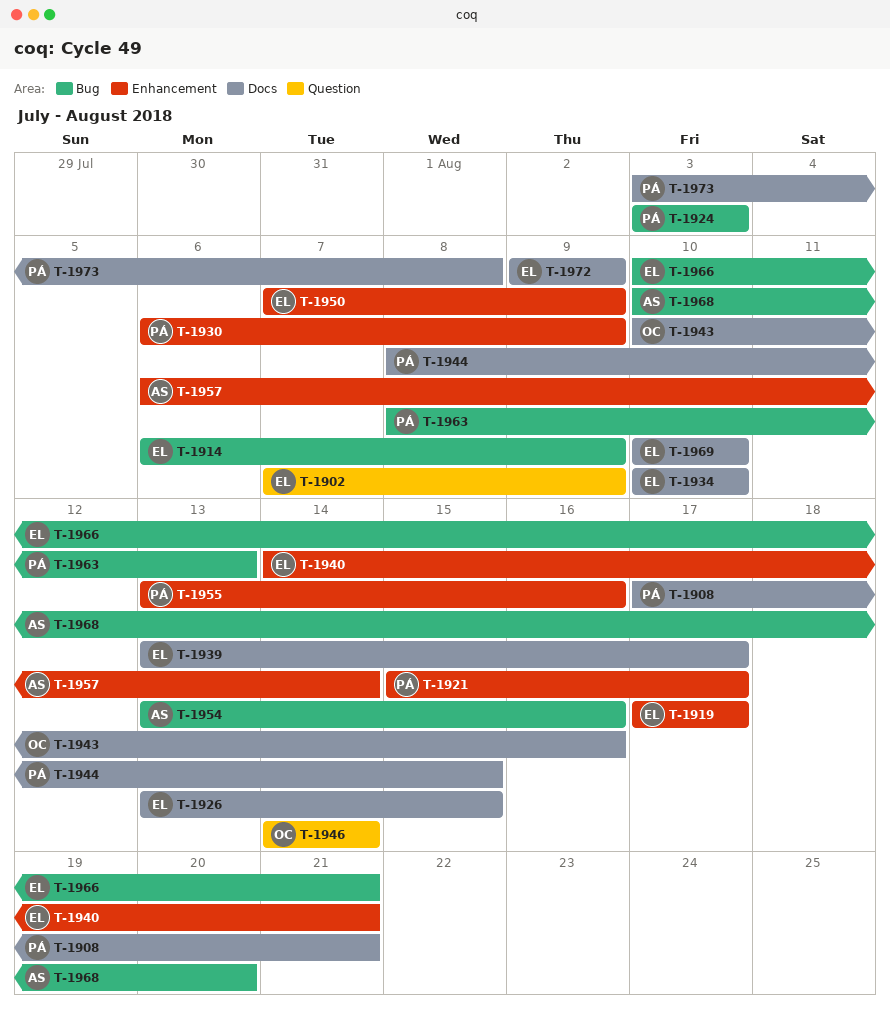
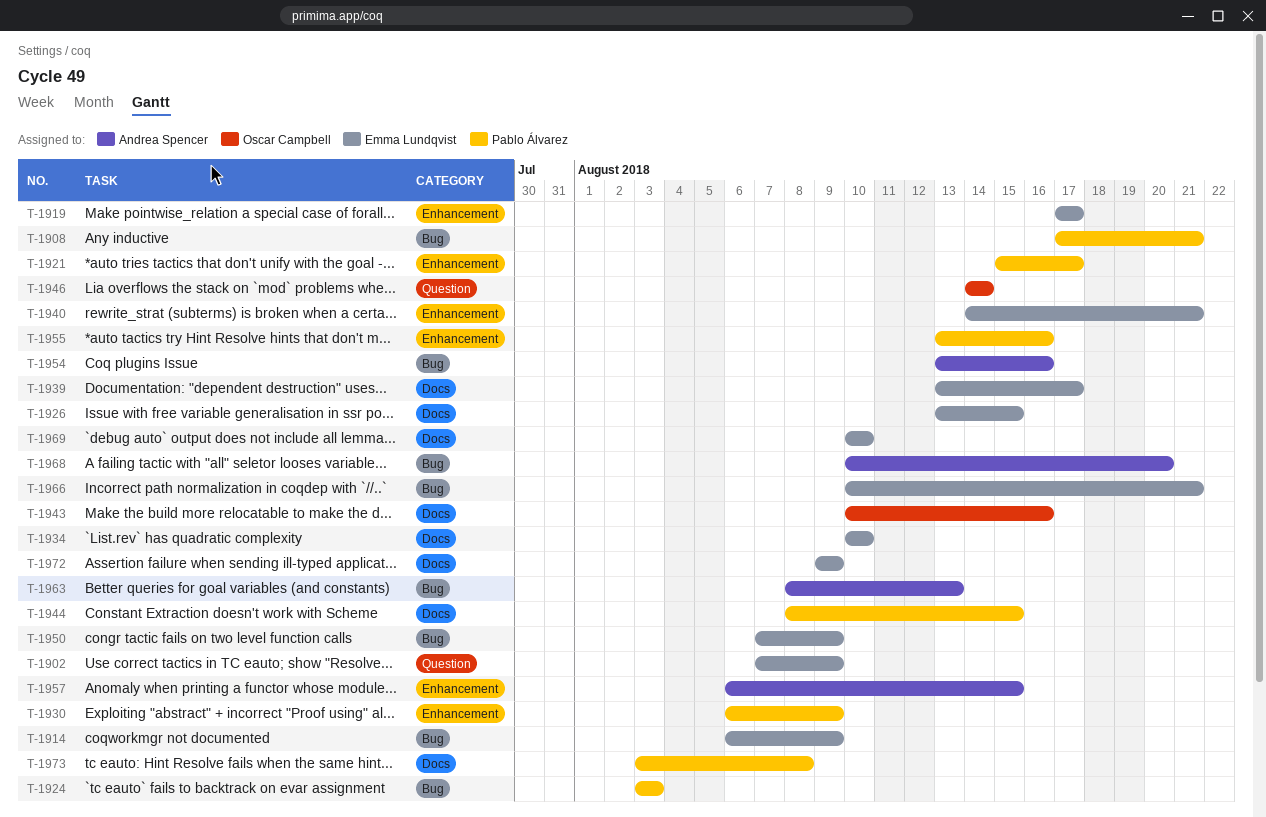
T-1908, label: Docs -> Bug
T-1950, label: Enhancement -> Bug
T-1957, due: Aug 14 -> Aug 15
T-1963, owner: Pablo Álvarez -> Andrea Spencer

